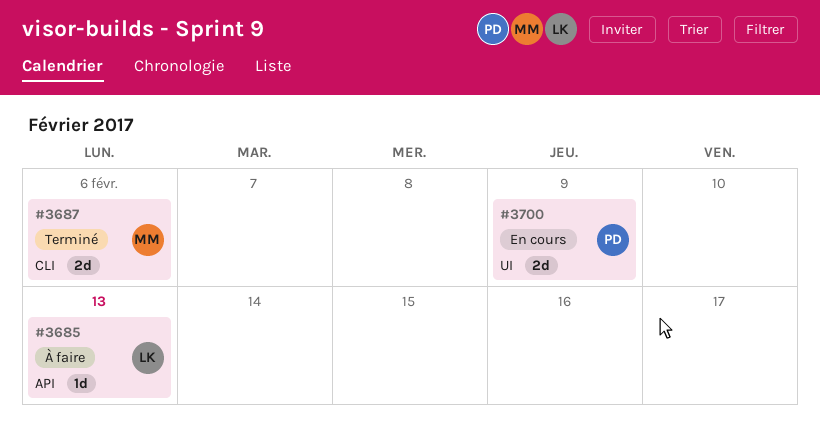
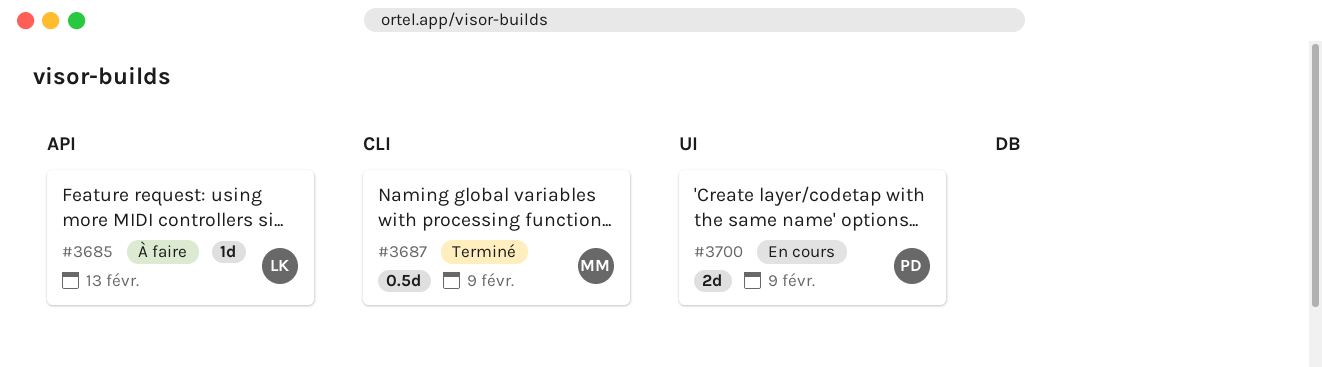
#3687, estimate: 2d -> 0.5d
#3687, due: Feb 6 -> Feb 9

